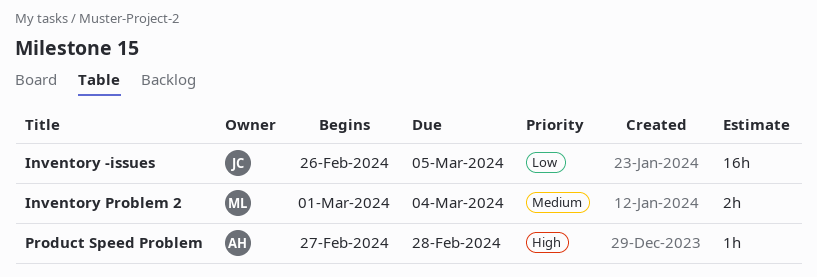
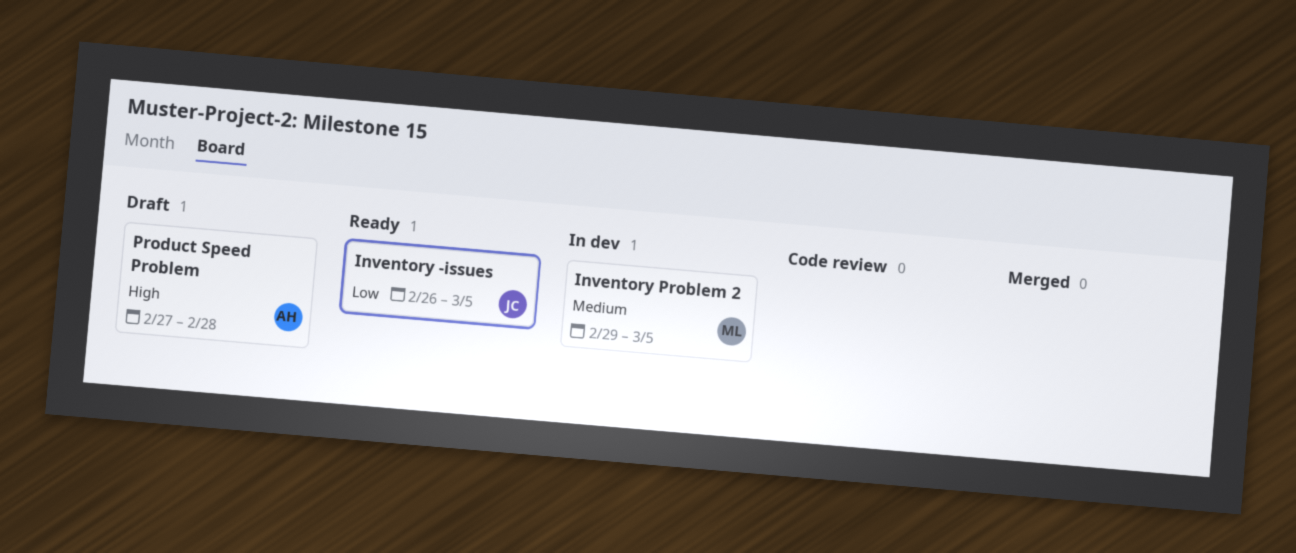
Inventory Problem 2, start: Mar 1 -> Feb 29
Inventory Problem 2, due: Mar 4 -> Mar 5

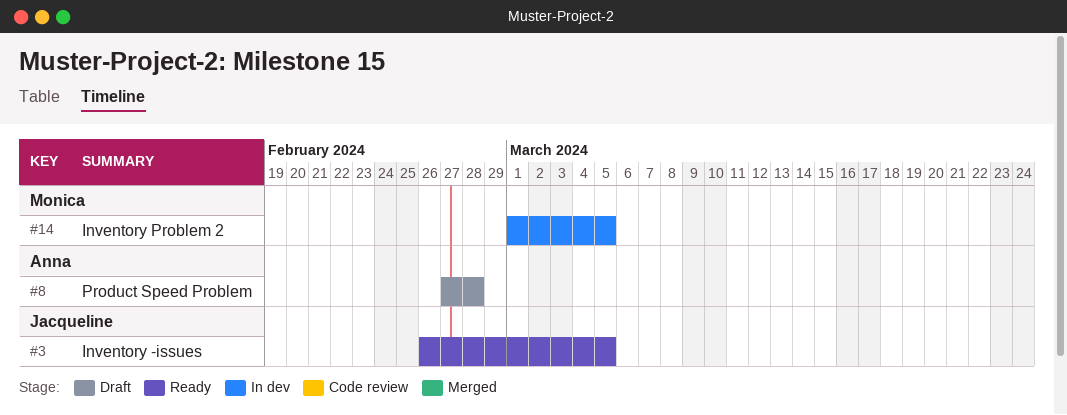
Inventory Problem 2, start: Feb 29 -> Mar 1

